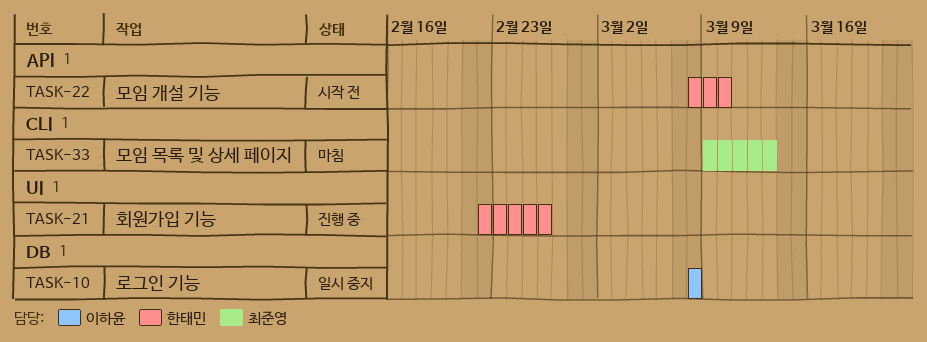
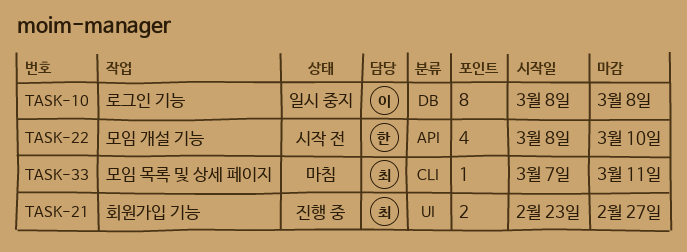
TASK-21, owner: 한태민 -> 최준영
TASK-21, start: Feb 22 -> Feb 23
TASK-21, due: Feb 26 -> Feb 27
TASK-33, start: Mar 9 -> Mar 7
TASK-33, due: Mar 13 -> Mar 11

